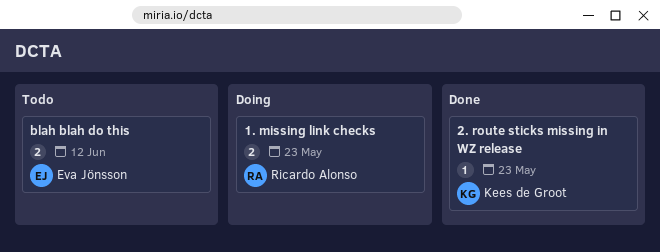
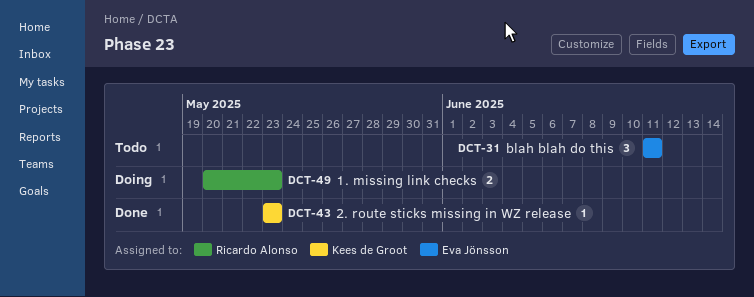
blah blah do this, estimate: 2 -> 3
blah blah do this, due: Jun 12 -> Jun 11

